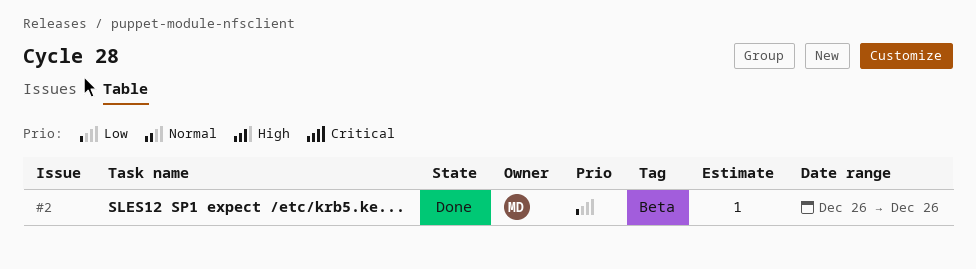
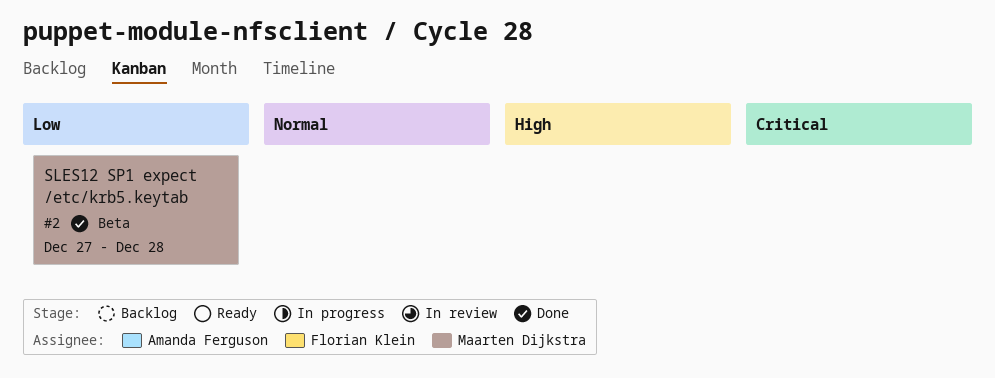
#2, start: Dec 26 -> Dec 27
#2, due: Dec 26 -> Dec 28

